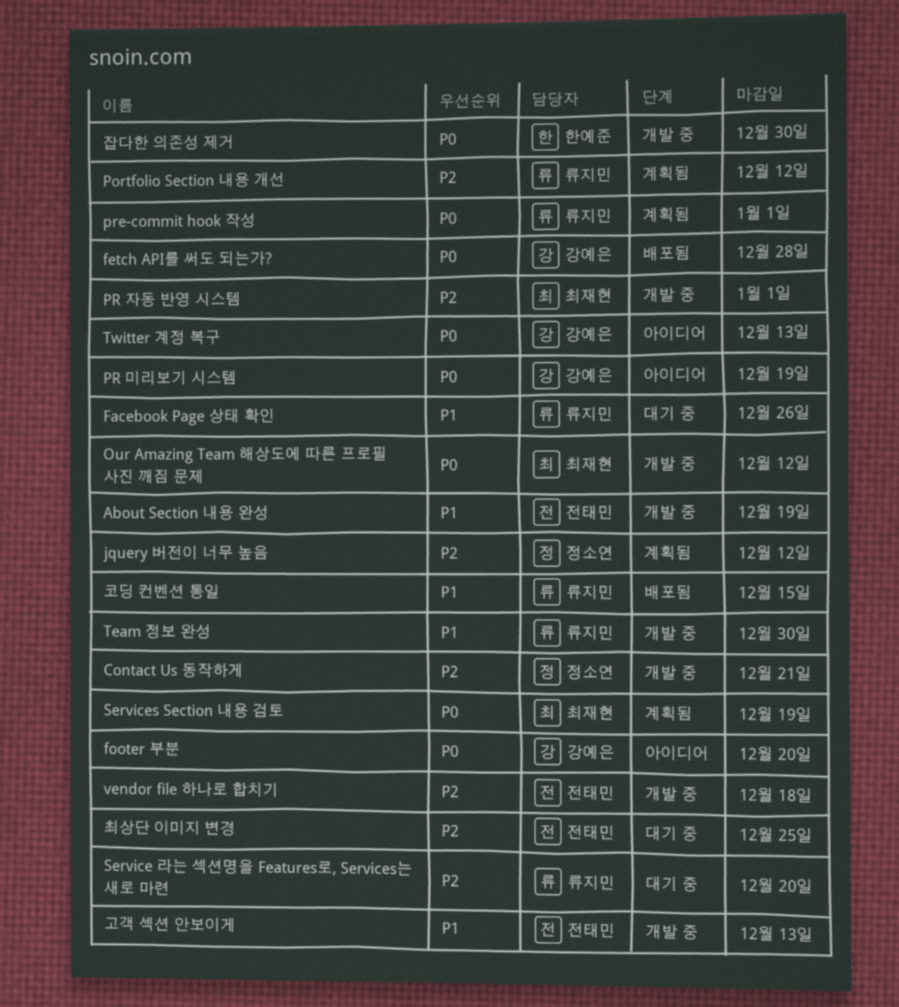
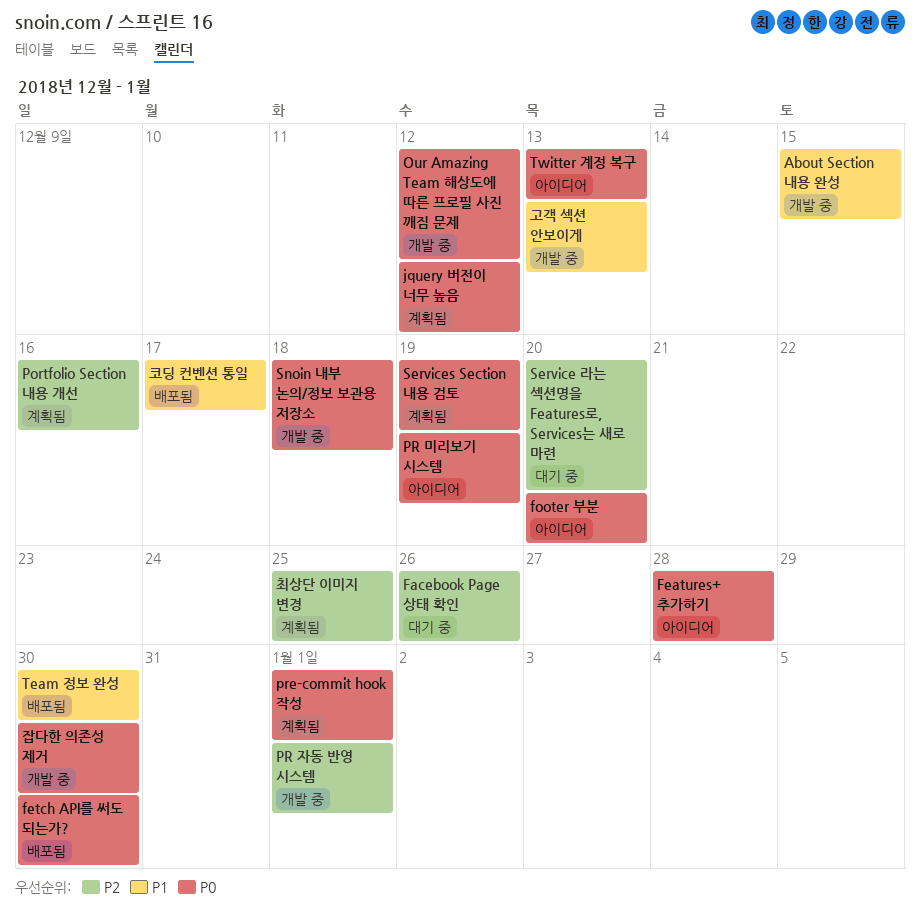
About Section 내용 완성, due: Dec 19 -> Dec 15
Contact Us 동작하게: present -> none
Facebook Page 상태 확인, priority: P1 -> P2
Features+ 추가하기: none -> present
fetch API를 써도 되는가?, due: Dec 28 -> Dec 30
jquery 버전이 너무 높음, priority: P2 -> P0
Portfolio Section 내용 개선, due: Dec 12 -> Dec 16
Snoin 내부 논의/정보 보관용 저장소: none -> present
Team 정보 완성, status: 개발 중 -> 배포됨
vendor file 하나로 합치기: present -> none
최상단 이미지 변경, status: 대기 중 -> 계획됨
코딩 컨벤션 통일, due: Dec 15 -> Dec 17

